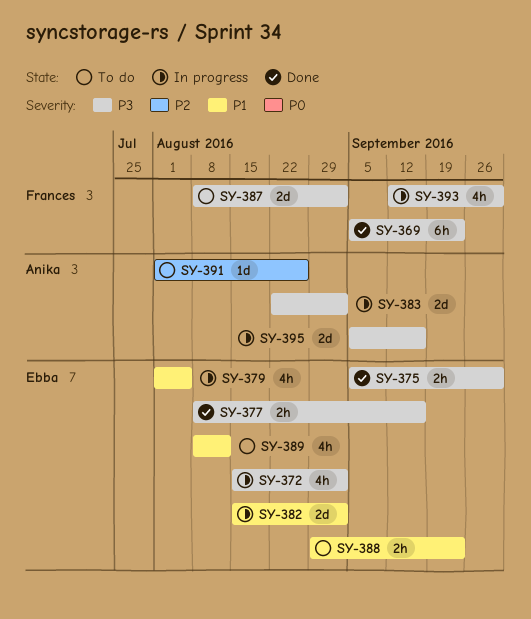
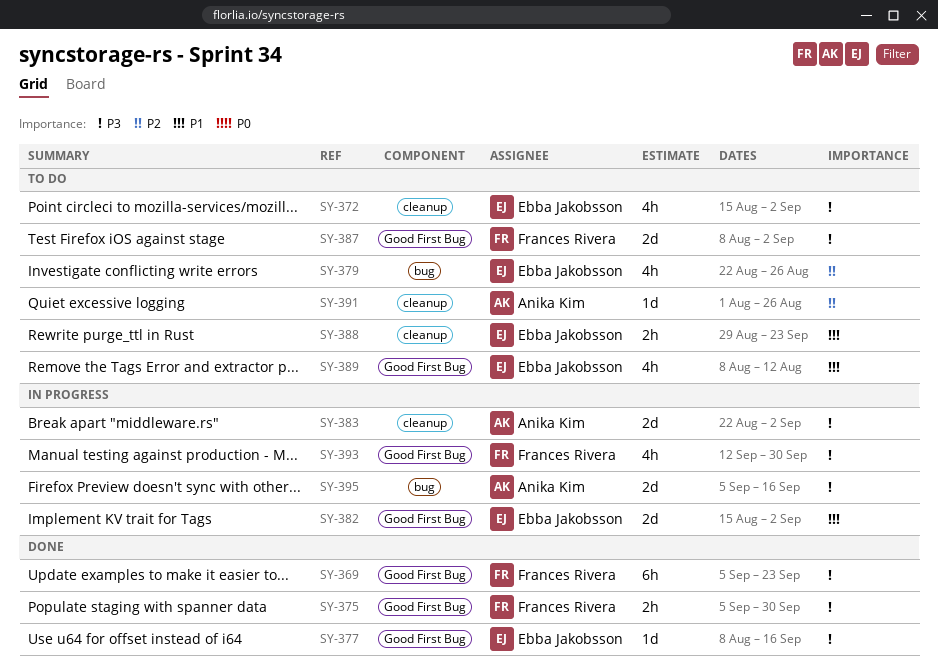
SY-372, status: In progress -> To do
SY-375, owner: Ebba Jakobsson -> Frances Rivera
SY-377, estimate: 2h -> 1d
SY-379, status: In progress -> To do
SY-379, priority: P1 -> P2
SY-379, start: Aug 1 -> Aug 22
SY-379, due: Aug 5 -> Aug 26

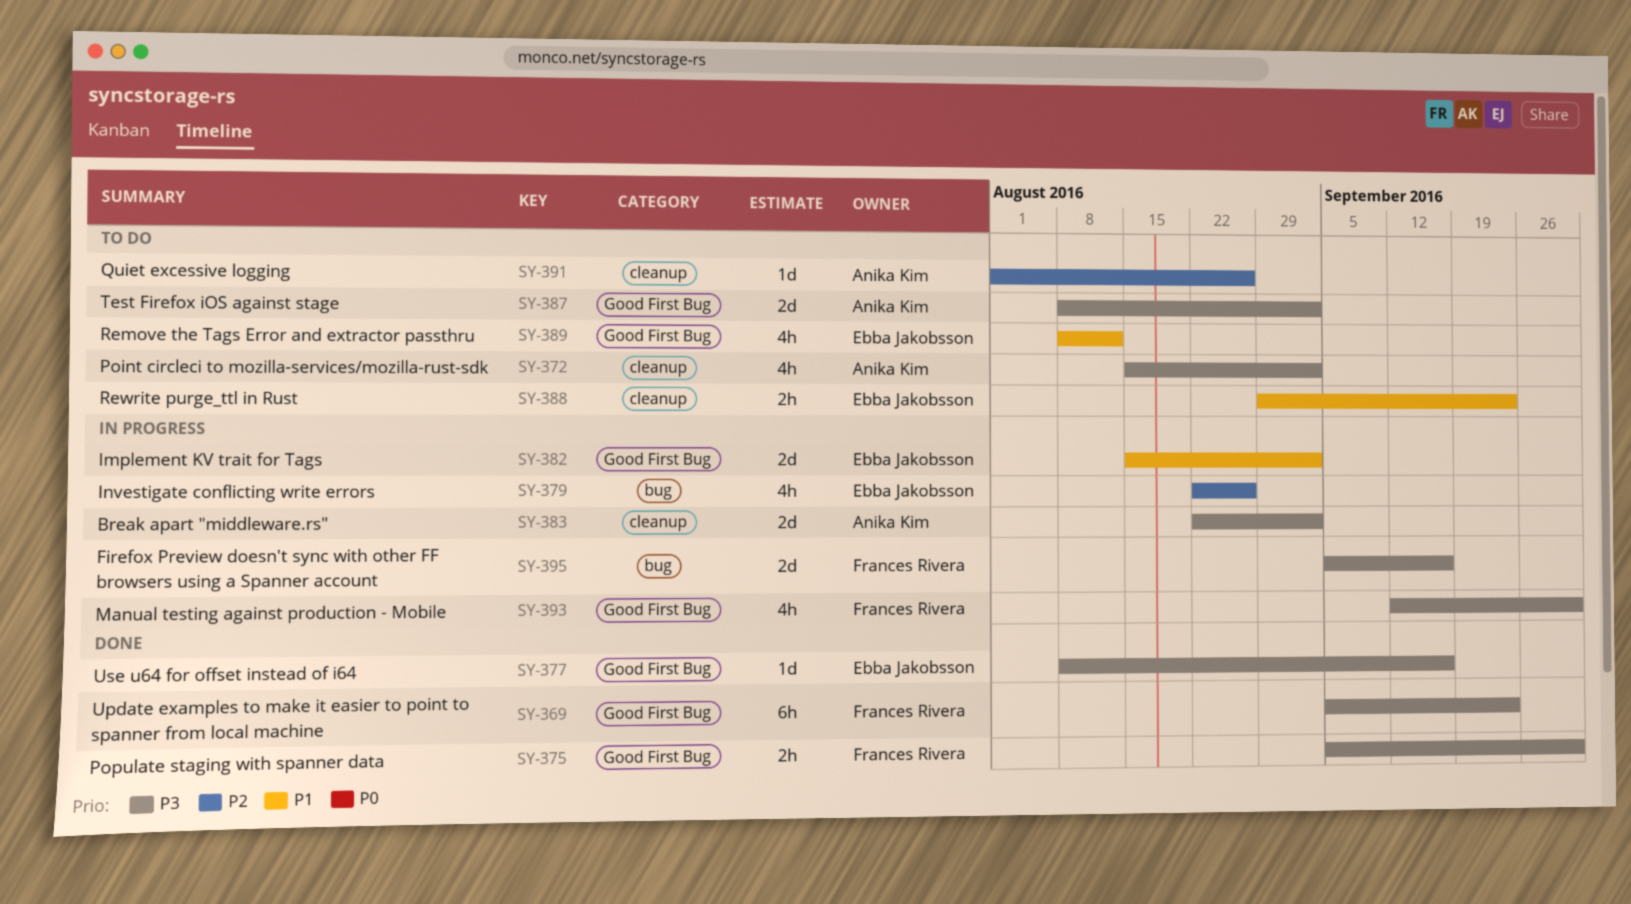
SY-372, owner: Ebba Jakobsson -> Anika Kim
SY-379, status: To do -> In progress
SY-387, owner: Frances Rivera -> Anika Kim
SY-395, owner: Anika Kim -> Frances Rivera

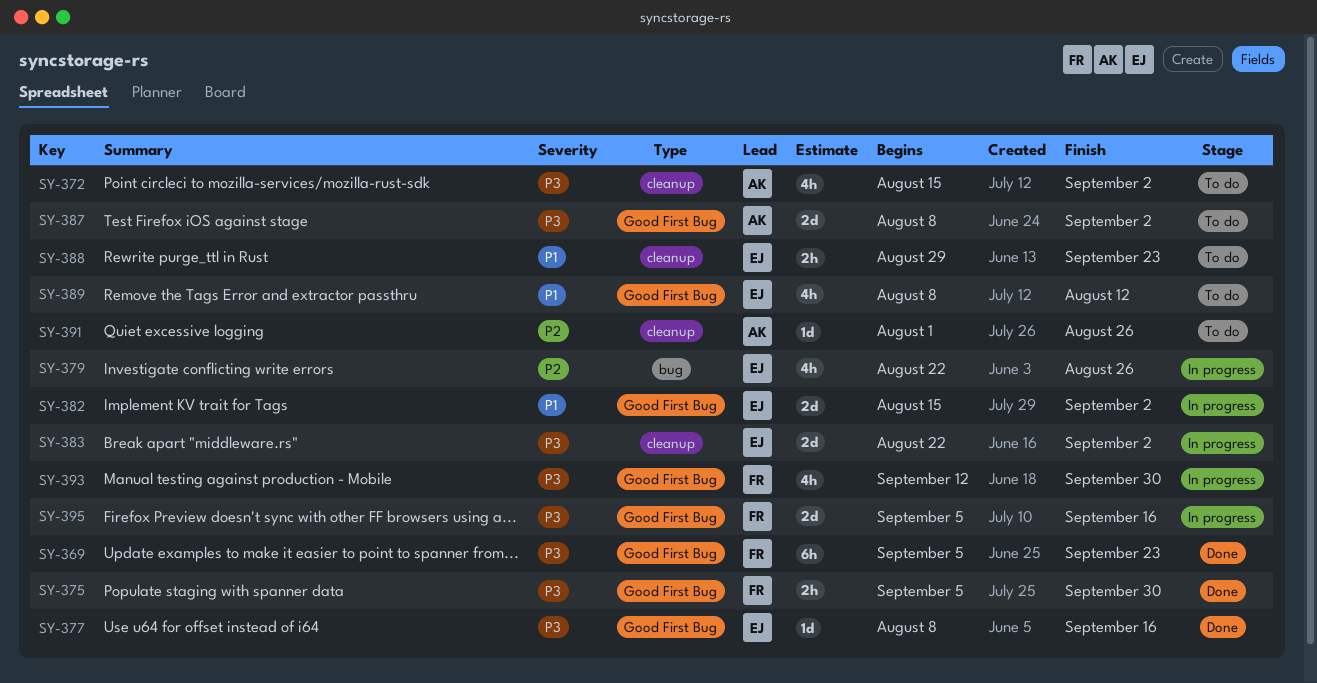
SY-383, owner: Anika Kim -> Ebba Jakobsson
SY-395, label: bug -> Good First Bug

